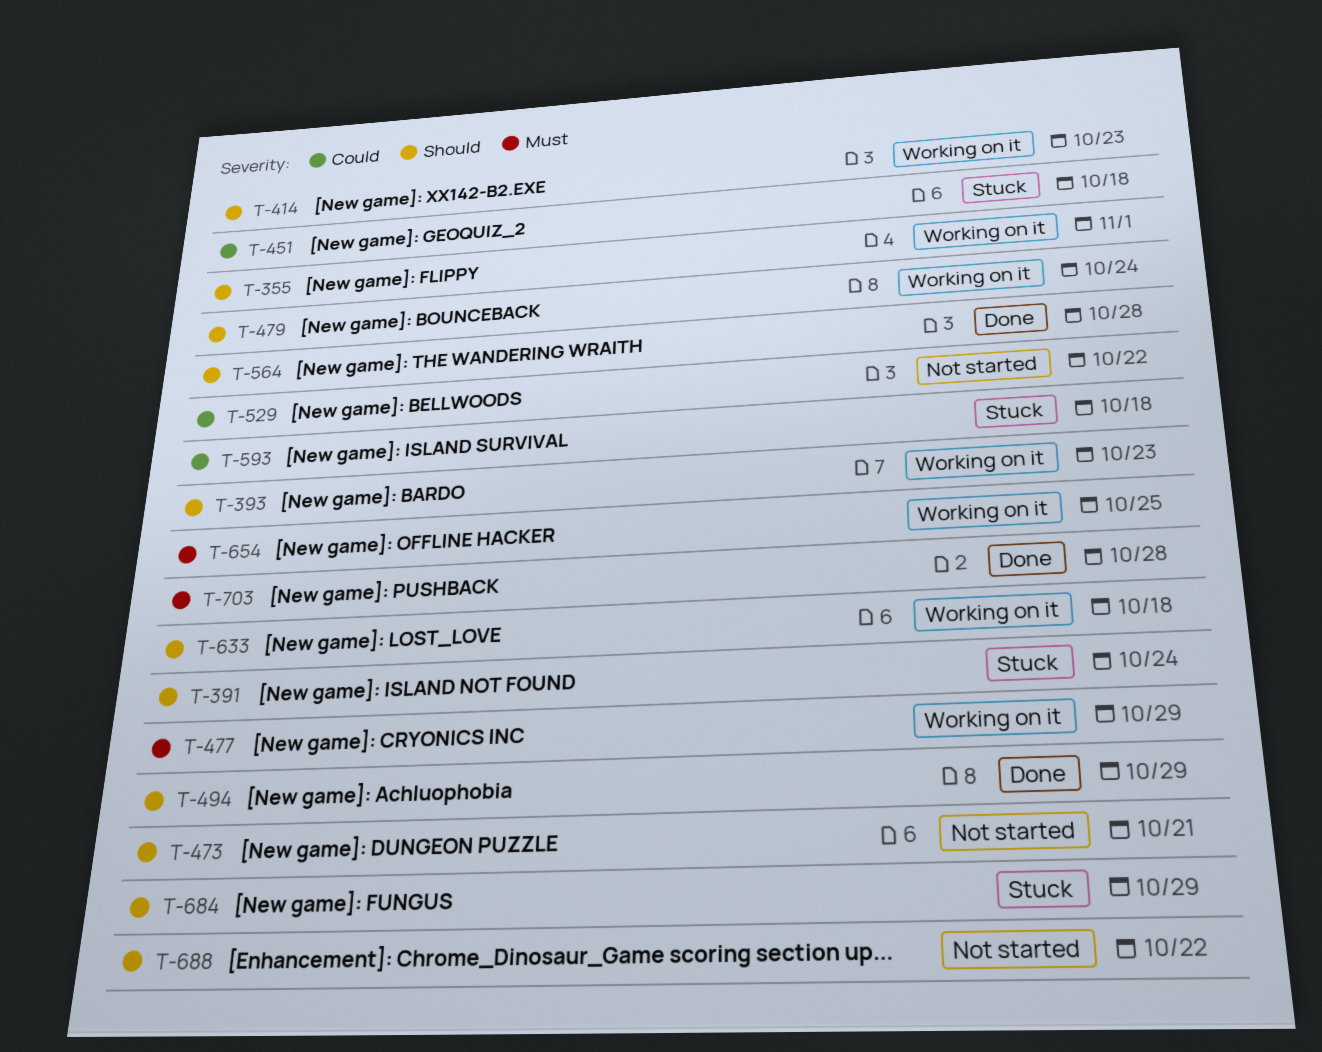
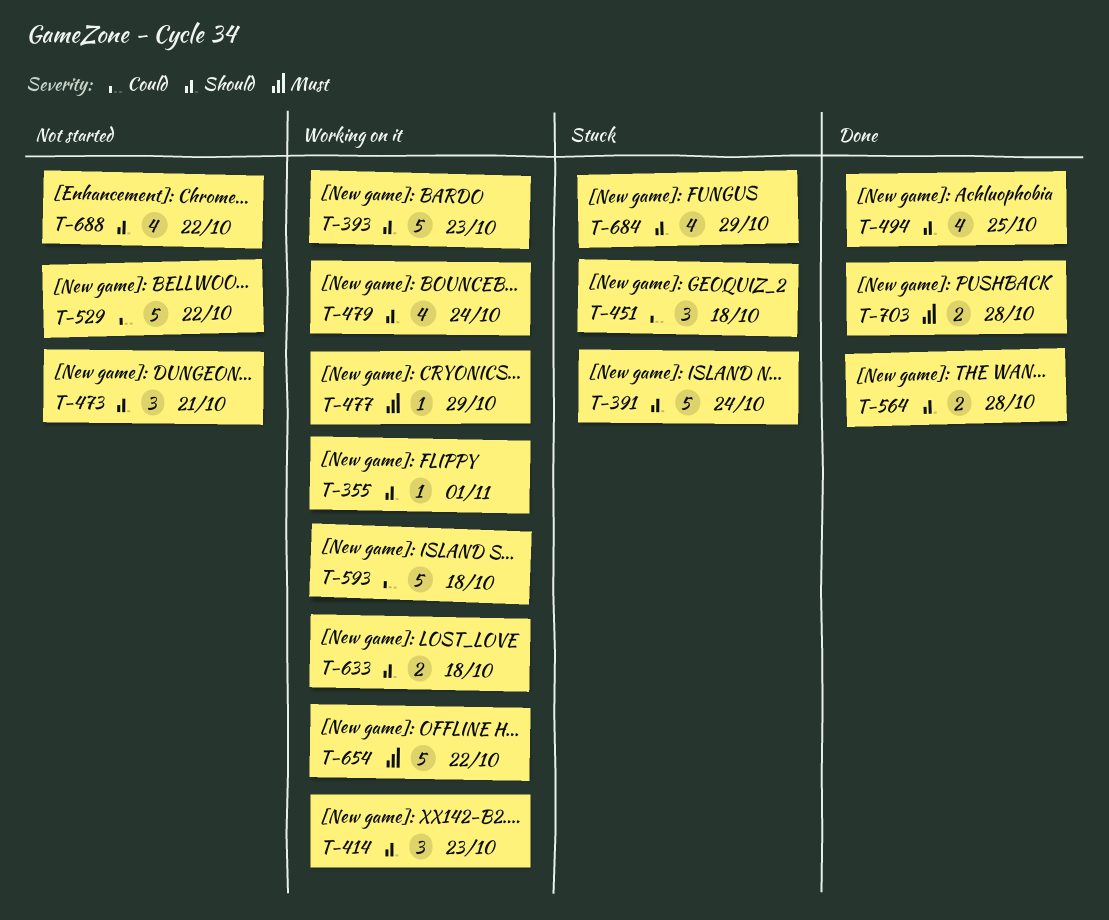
T-494, due: Oct 29 -> Oct 25
T-593, status: Stuck -> Working on it
T-654, due: Oct 25 -> Oct 22

